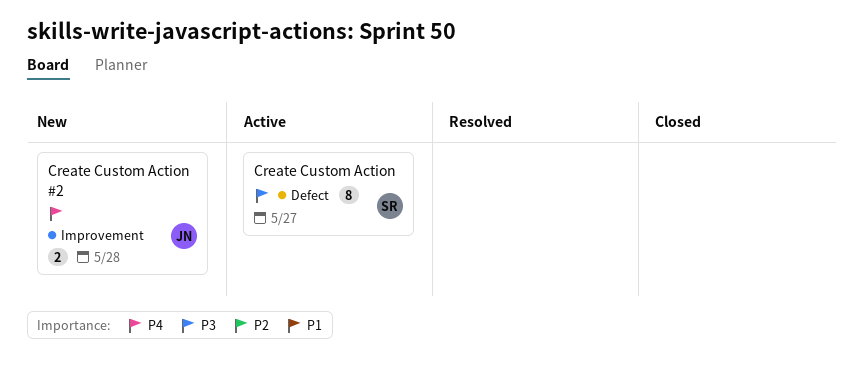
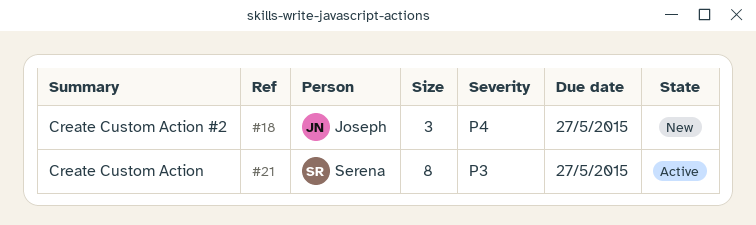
Create Custom Action #2, estimate: 2 -> 3
Create Custom Action #2, due: May 28 -> May 27

